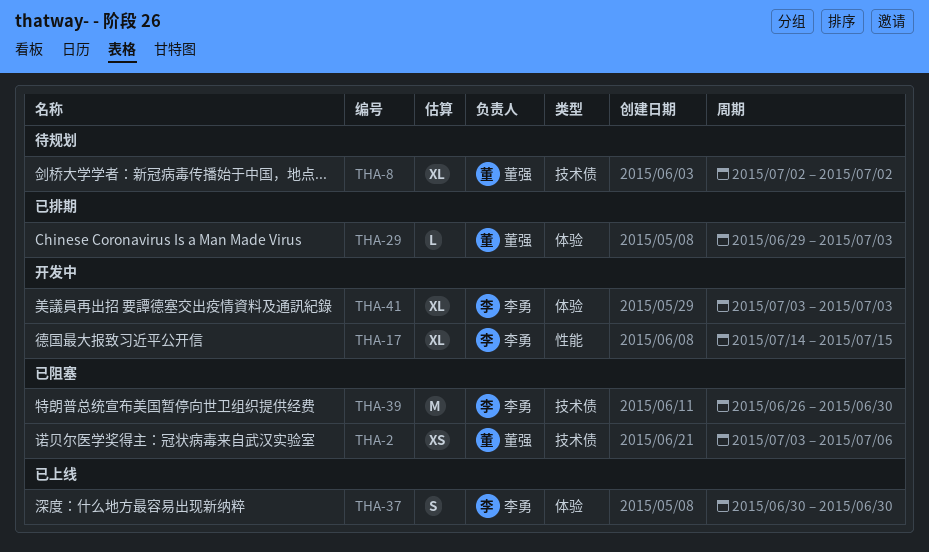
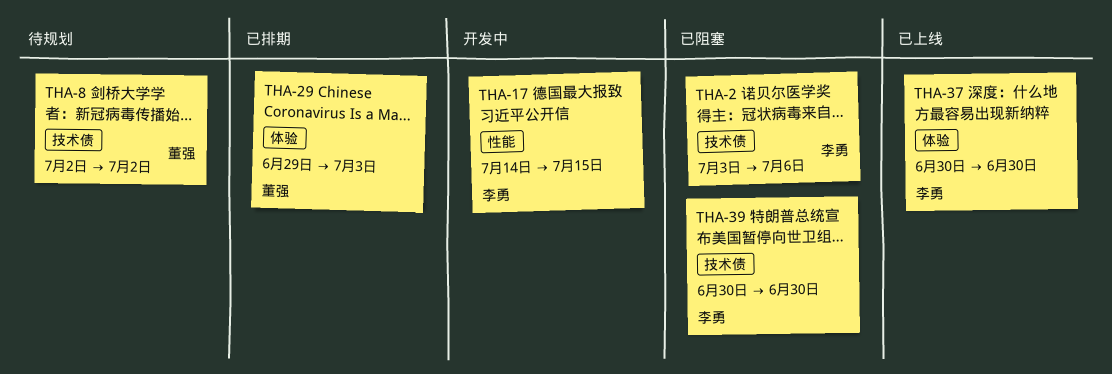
THA-2, owner: 董强 -> 李勇
THA-39, start: Jun 26 -> Jun 30
THA-41: present -> none

